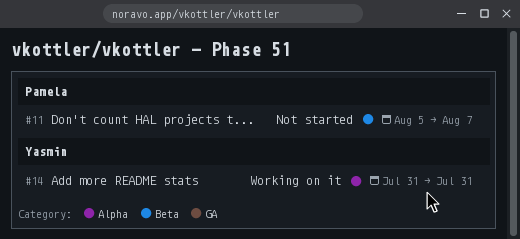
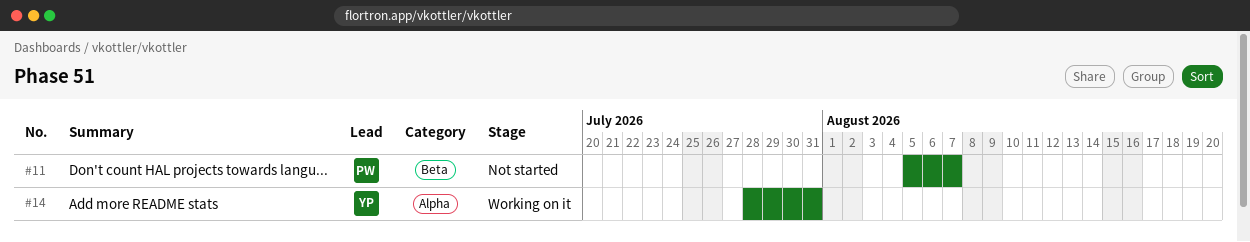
#14, start: Jul 31 -> Jul 28

